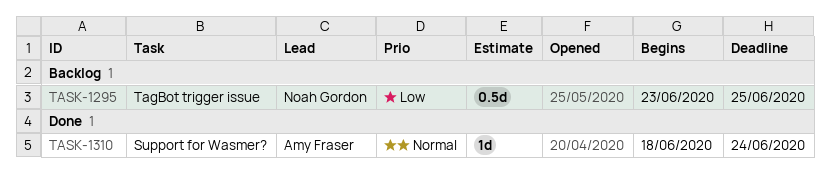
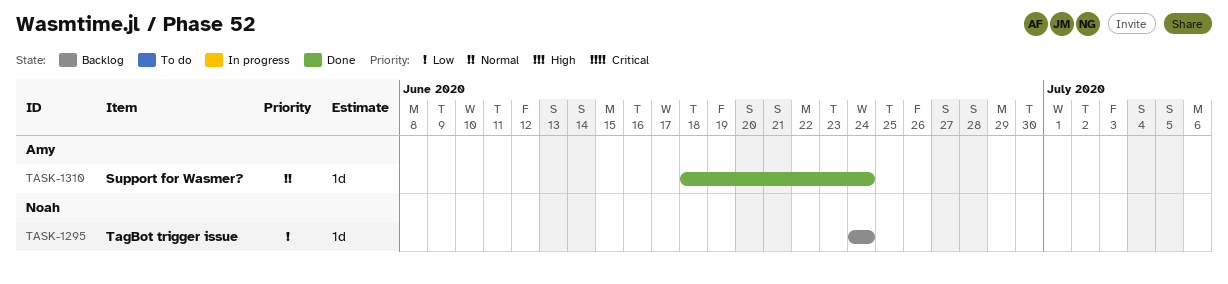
TASK-1295, estimate: 0.5d -> 1d
TASK-1295, start: Jun 23 -> Jun 24
TASK-1295, due: Jun 25 -> Jun 24

